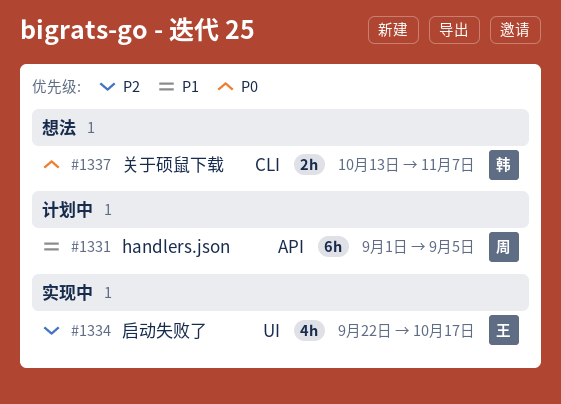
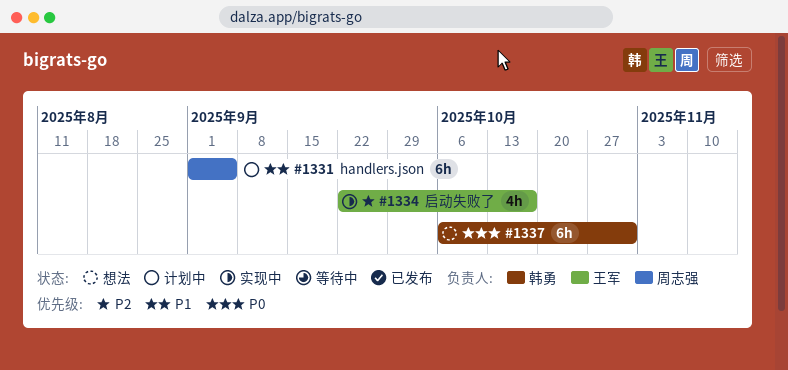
#1337, estimate: 2h -> 6h
#1337, start: Oct 13 -> Oct 6
#1337, due: Nov 7 -> Oct 31

